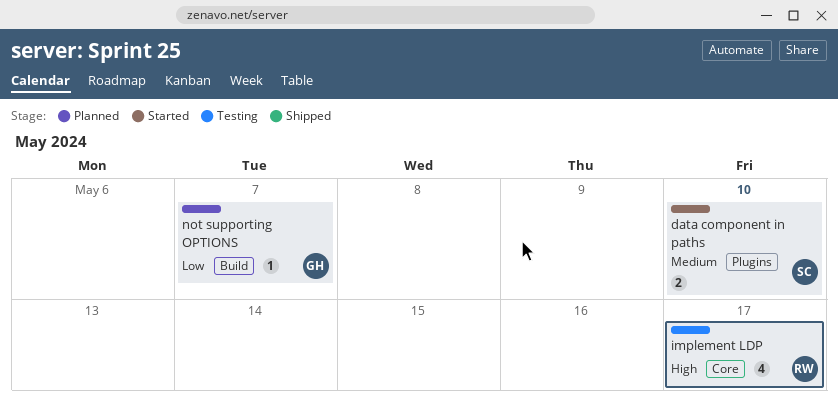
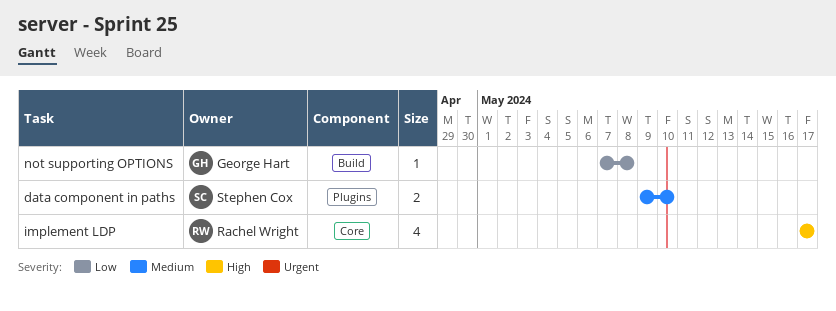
not supporting OPTIONS, due: May 7 -> May 8

